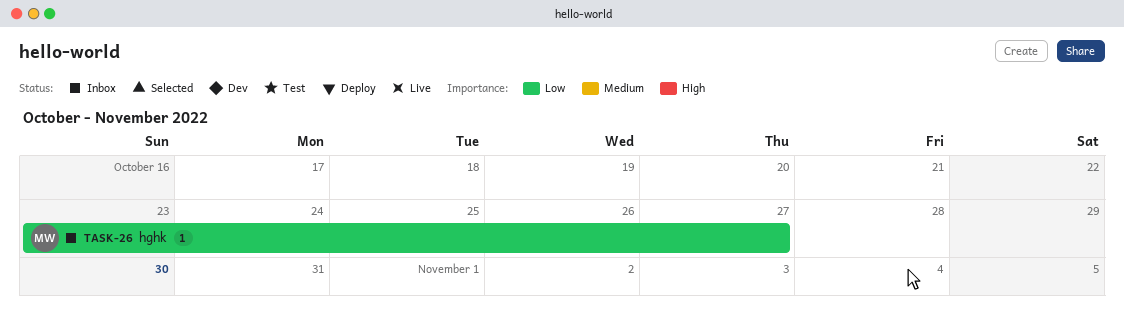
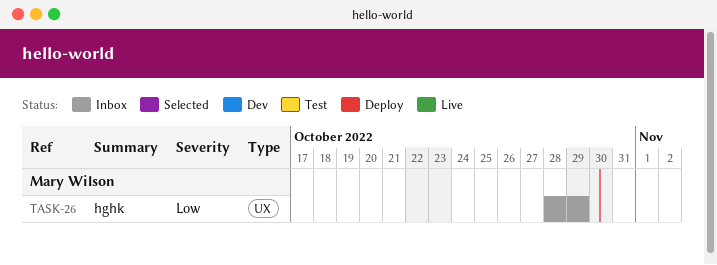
TASK-26, start: Oct 23 -> Oct 28
TASK-26, due: Oct 27 -> Oct 29

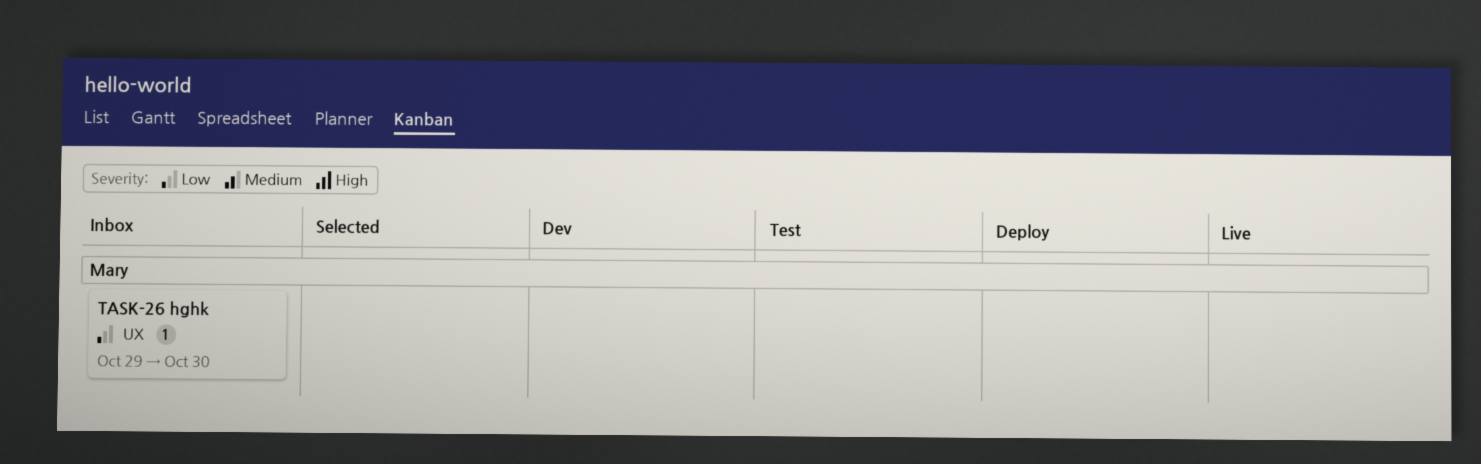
TASK-26, start: Oct 28 -> Oct 29
TASK-26, due: Oct 29 -> Oct 30

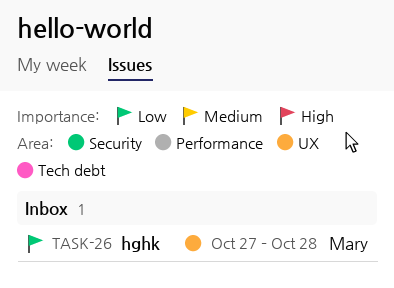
TASK-26, start: Oct 29 -> Oct 27
TASK-26, due: Oct 30 -> Oct 28

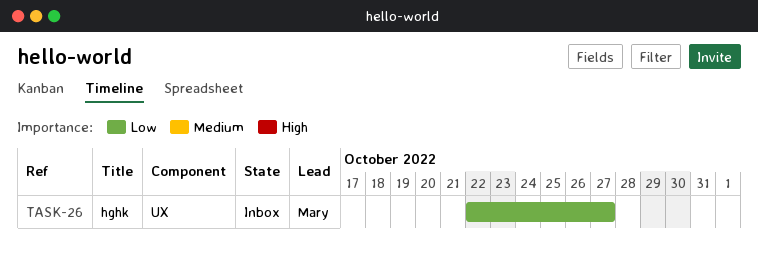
TASK-26, start: Oct 27 -> Oct 22
TASK-26, due: Oct 28 -> Oct 27

